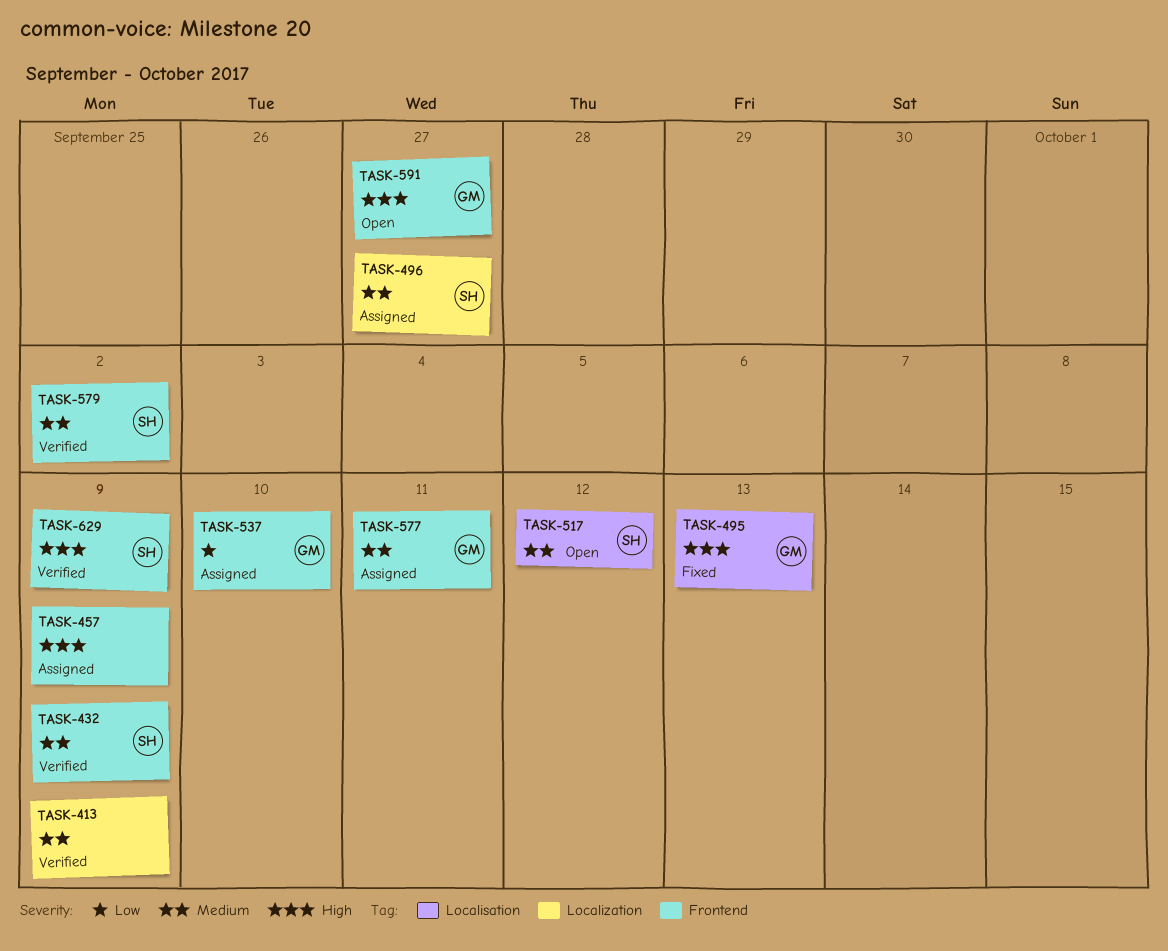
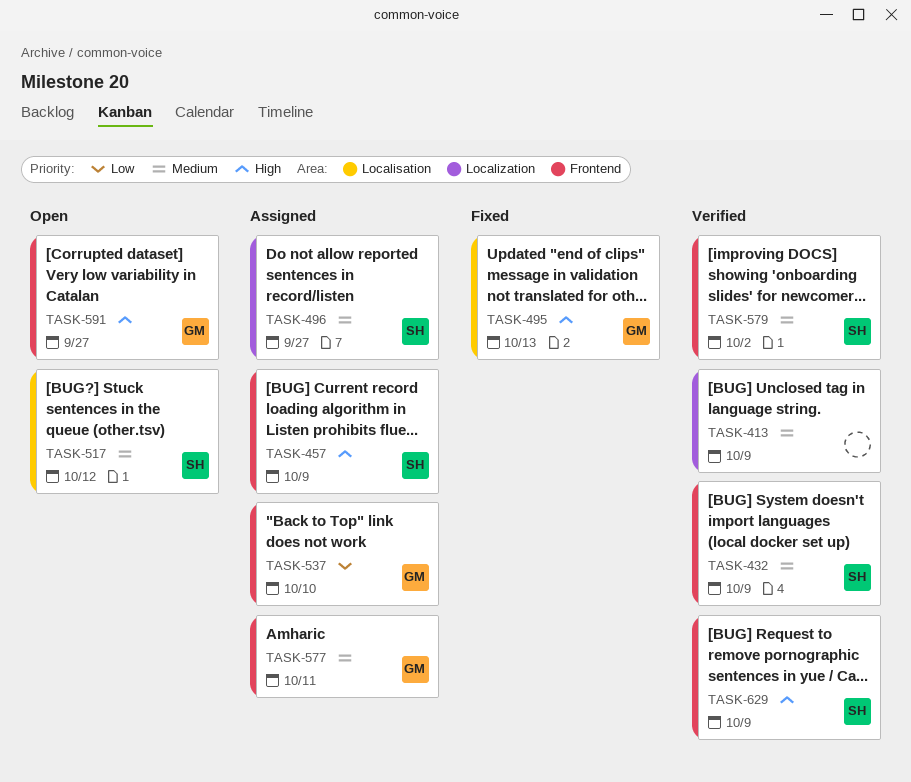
TASK-457, owner: none -> SH

